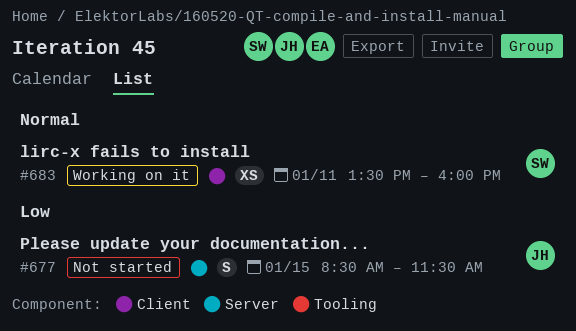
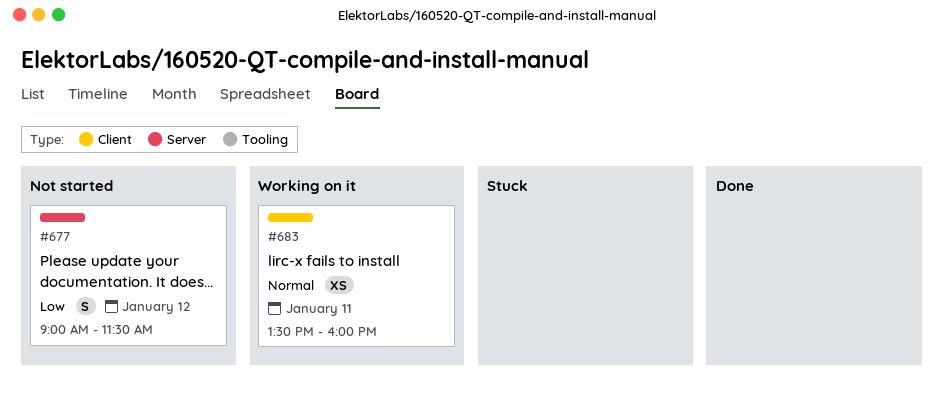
#677, day: Jan 15 -> Jan 12
#677, begins: 08:30 -> 09:00

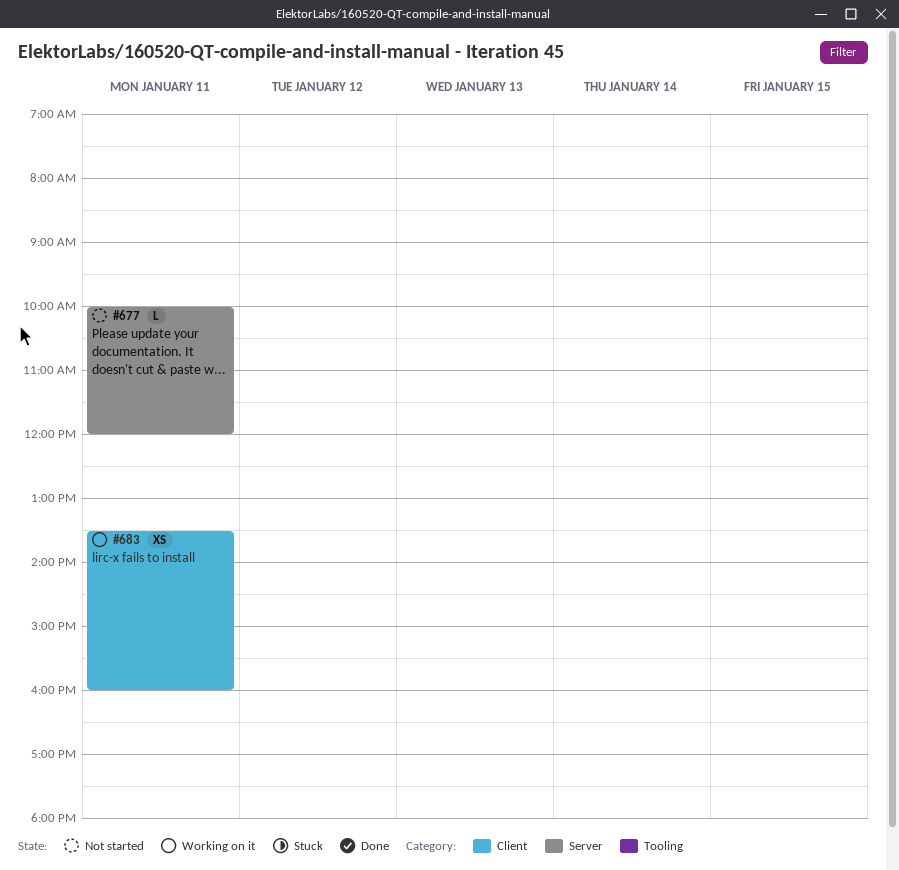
#677, estimate: S -> L
#677, day: Jan 12 -> Jan 11
#677, begins: 09:00 -> 10:00
#677, ends: 11:30 -> 12:00

